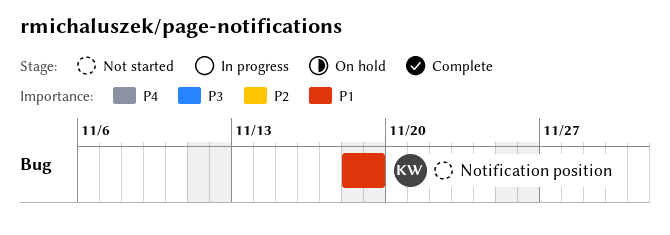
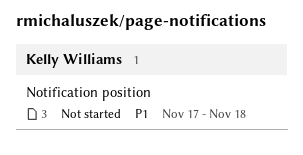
Notification position, start: Nov 18 -> Nov 17
Notification position, due: Nov 19 -> Nov 18

